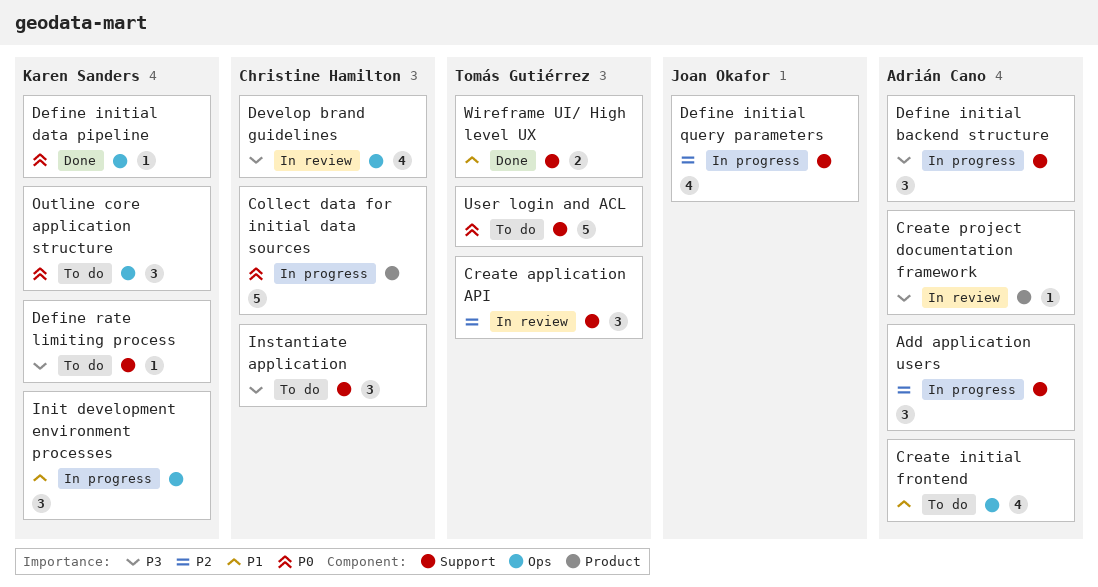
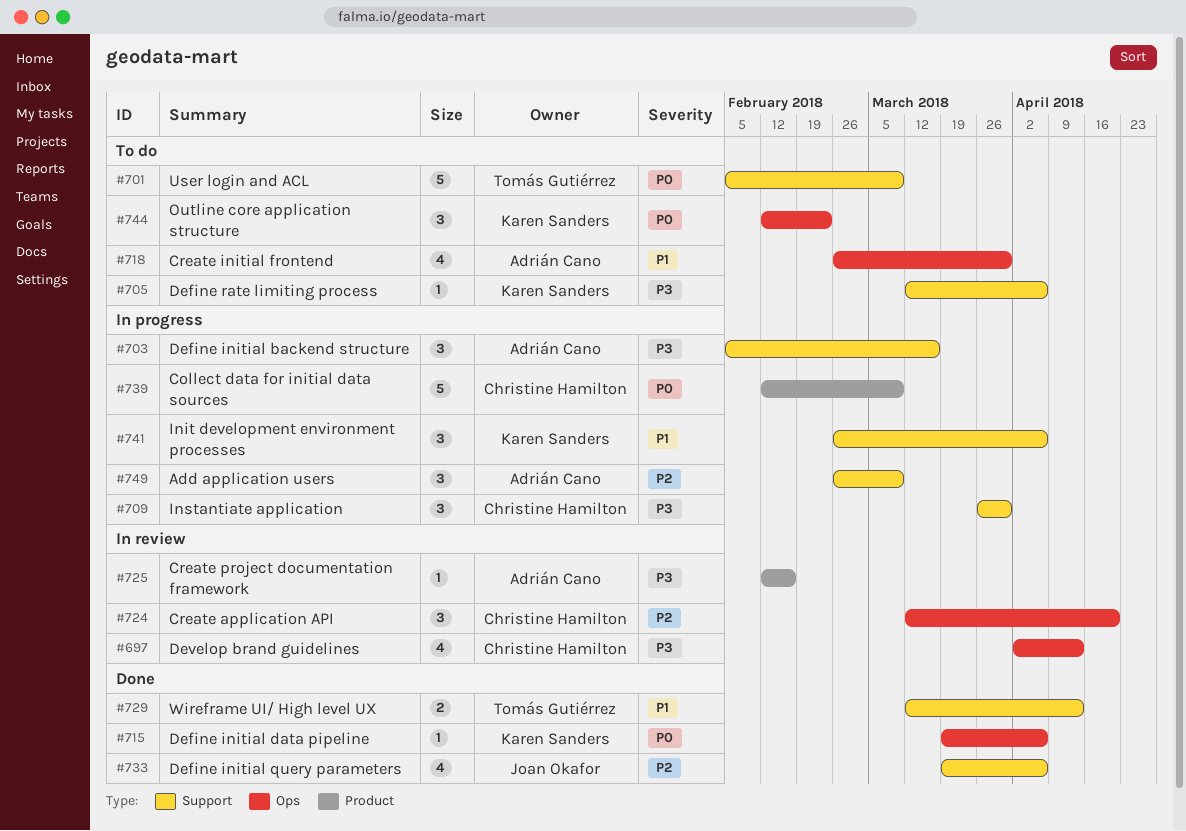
Create application API, owner: Tomás Gutiérrez -> Christine Hamilton
Create application API, label: Support -> Ops
Define initial query parameters, status: In progress -> Done
Init development environment processes, label: Ops -> Support
Instantiate application, status: To do -> In progress

